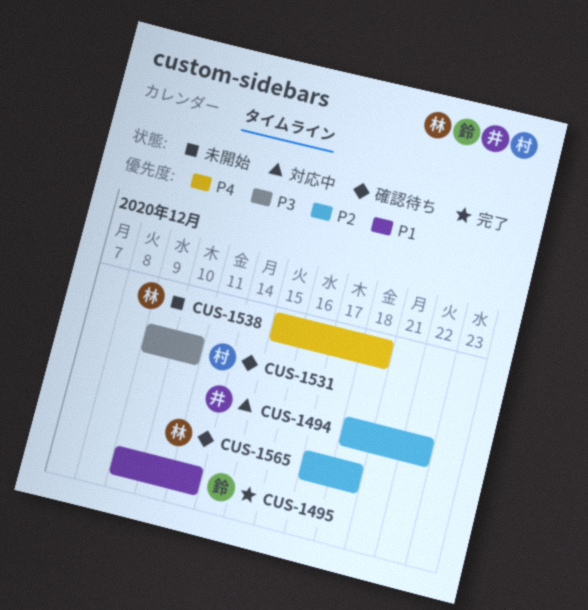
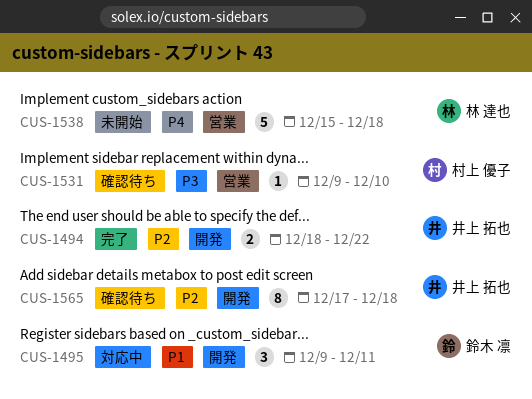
CUS-1494, status: 対応中 -> 完了
CUS-1495, status: 完了 -> 対応中
CUS-1565, owner: 林 達也 -> 井上 拓也

